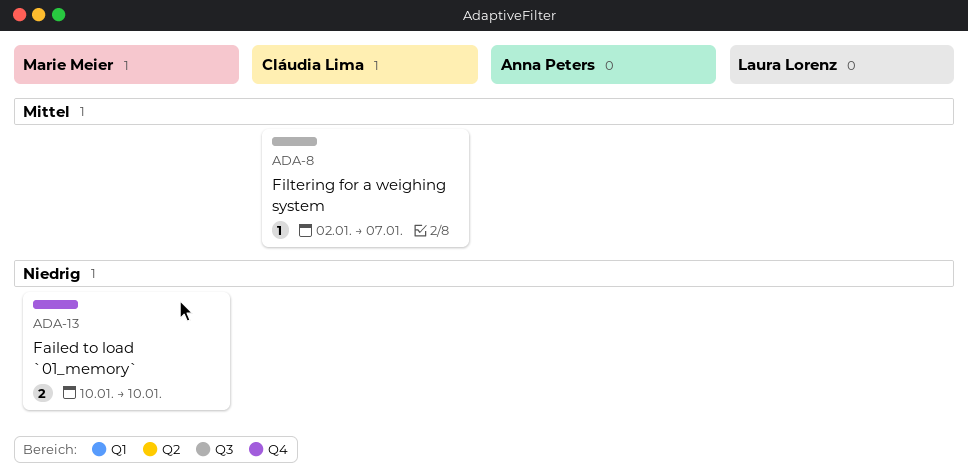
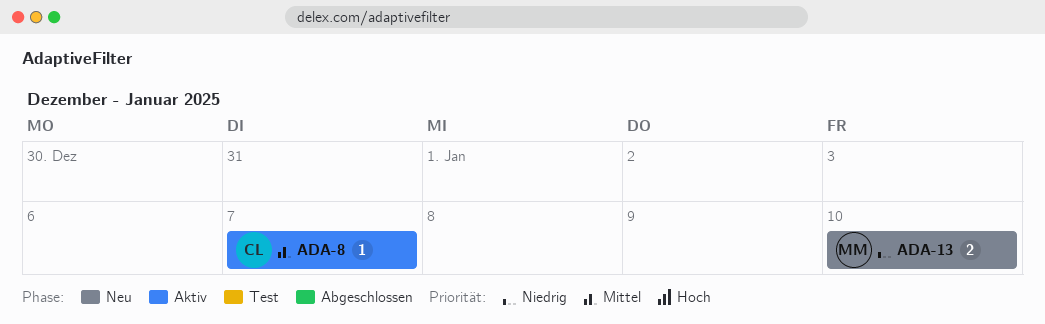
ADA-8, start: Jan 2 -> Jan 7

